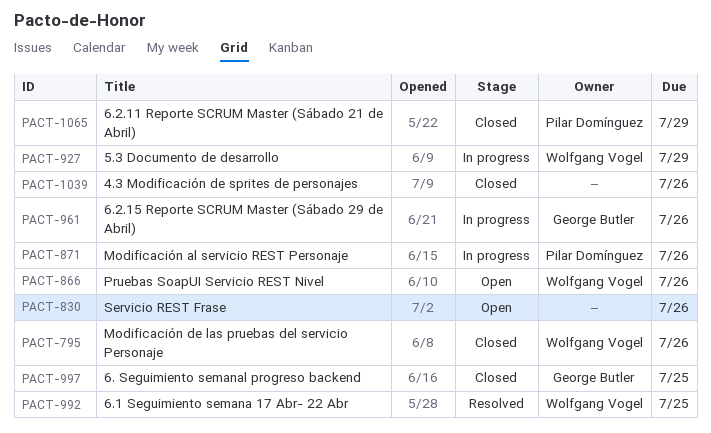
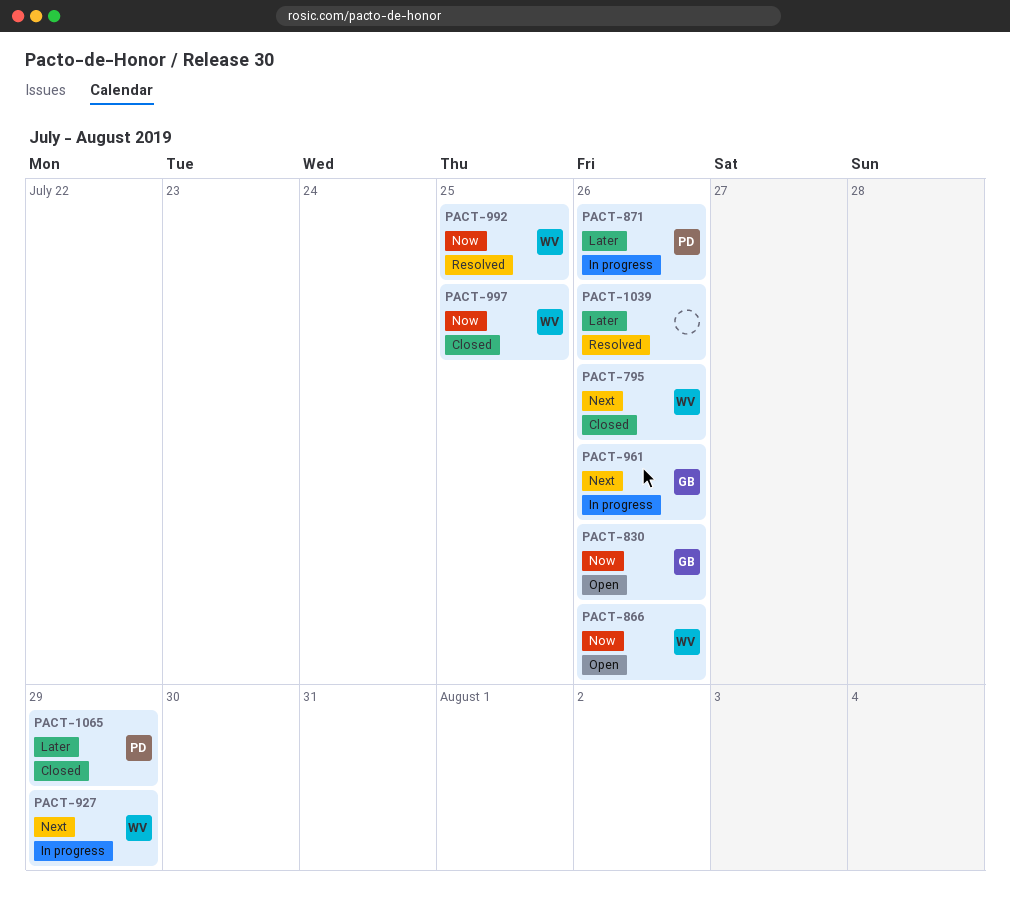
PACT-830, owner: none -> George Butler
PACT-997, owner: George Butler -> Wolfgang Vogel
PACT-1039, status: Closed -> Resolved

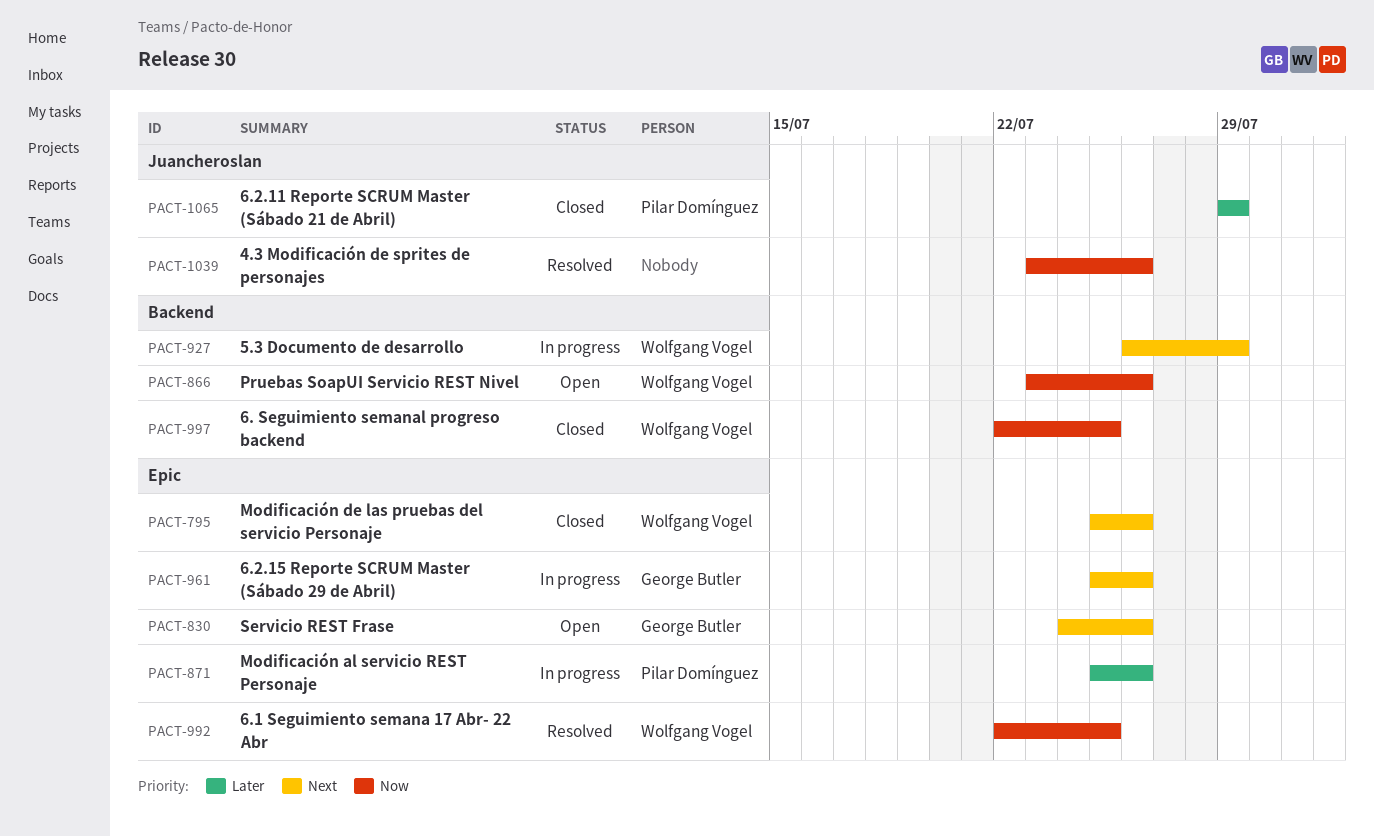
PACT-830, priority: Now -> Next
PACT-1039, priority: Later -> Now

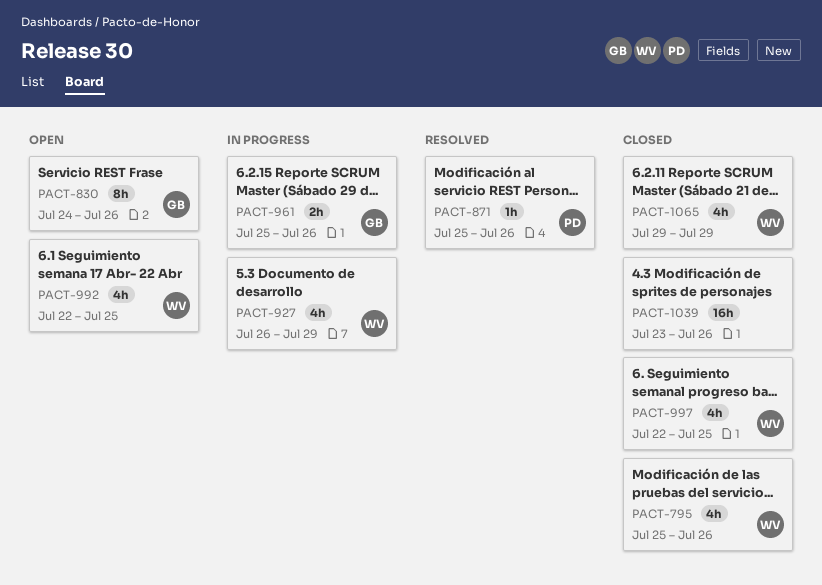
PACT-866: present -> none
PACT-871, status: In progress -> Resolved
PACT-992, status: Resolved -> Open
PACT-1039, status: Resolved -> Closed
PACT-1065, owner: Pilar Domínguez -> Wolfgang Vogel

